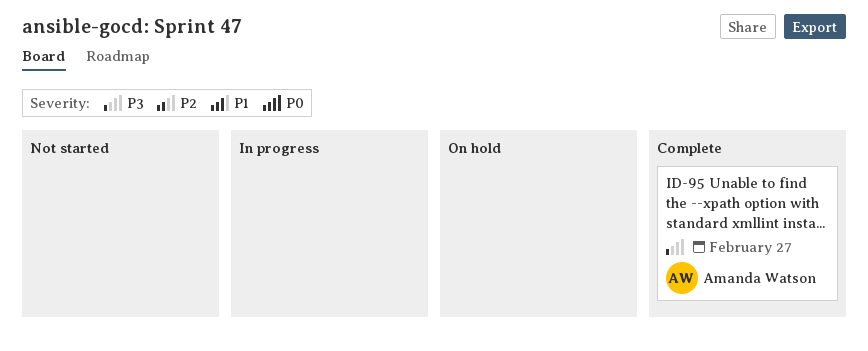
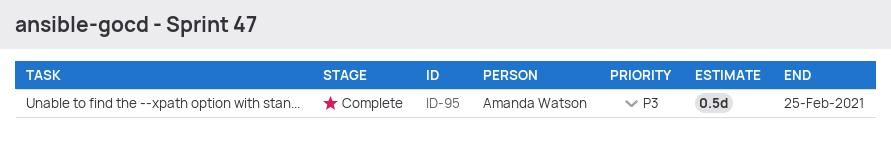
ID-95, due: Feb 27 -> Feb 25

